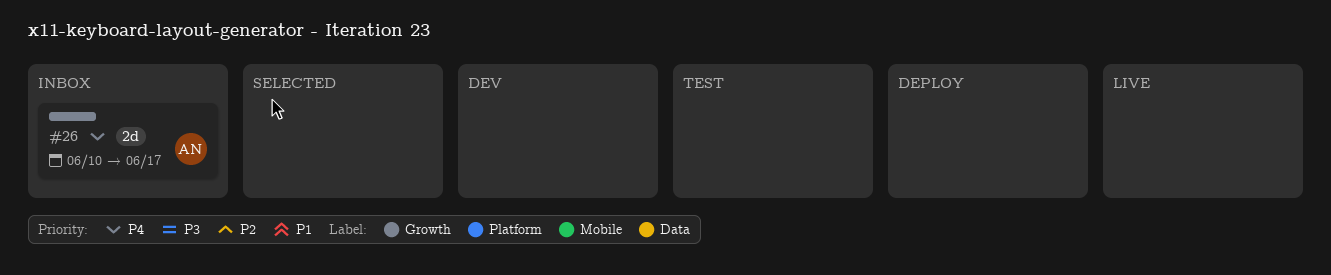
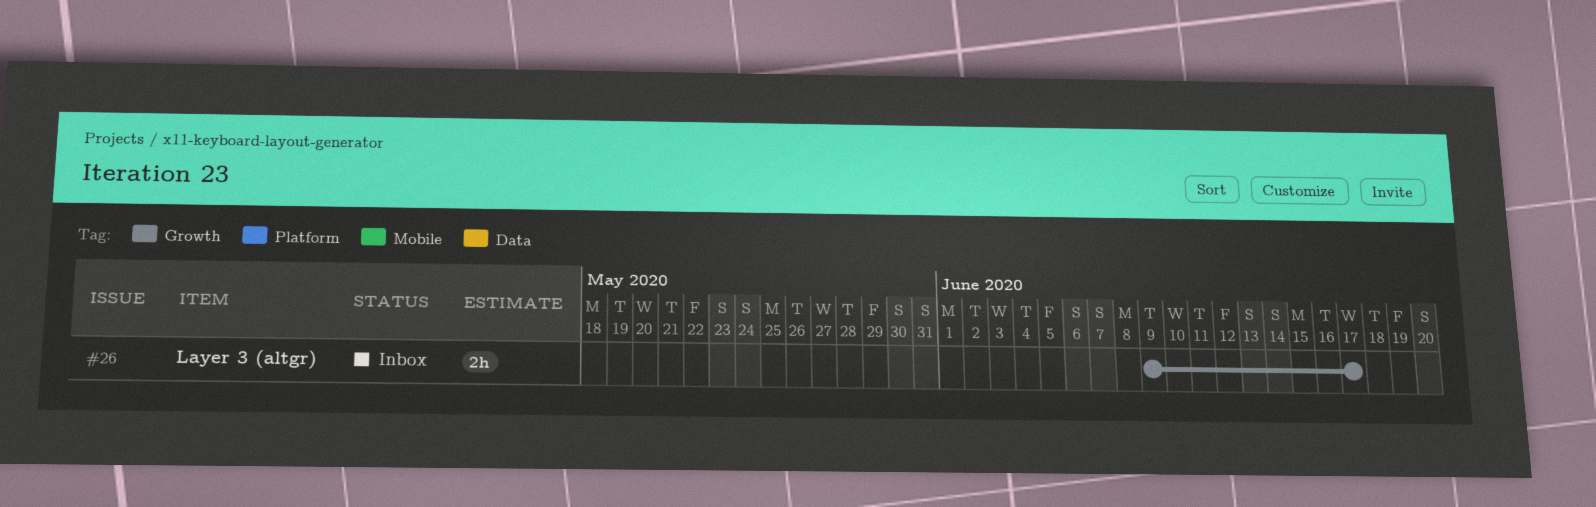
#26, estimate: 2d -> 2h
#26, start: Jun 10 -> Jun 9

